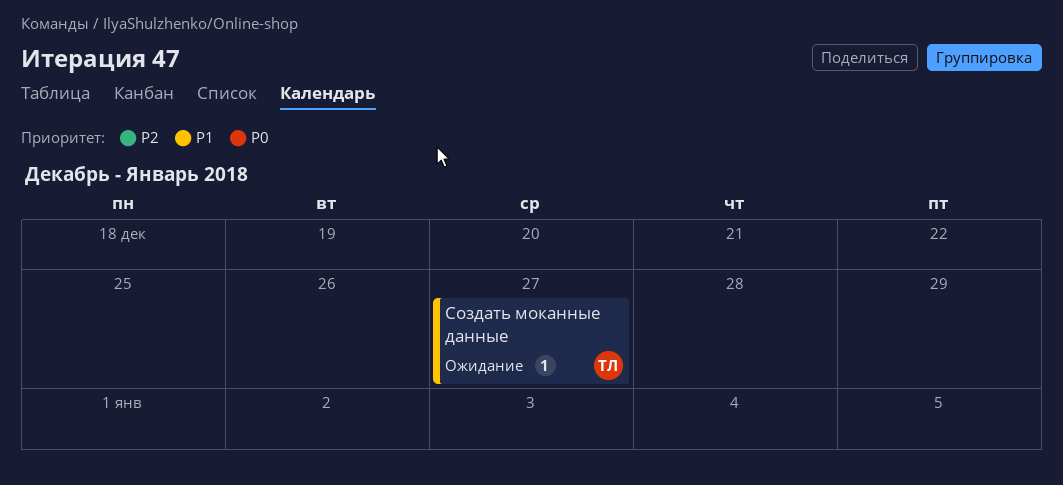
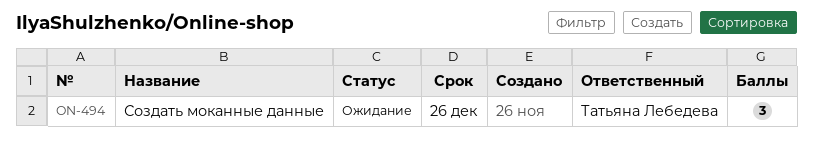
Создать моканные данные, estimate: 1 -> 3
Создать моканные данные, due: Dec 27 -> Dec 26

